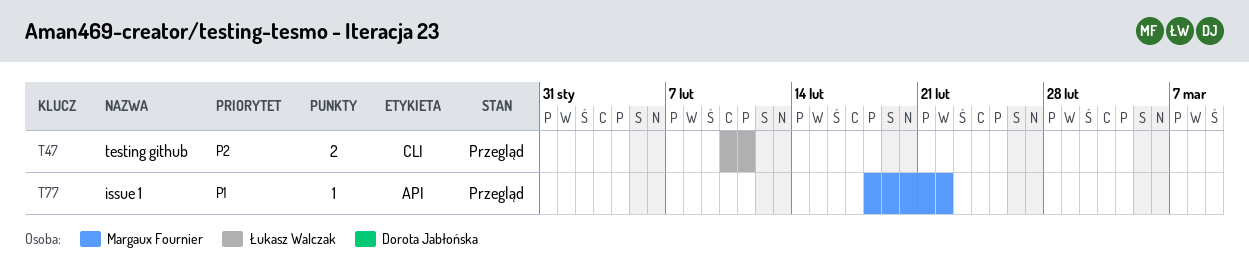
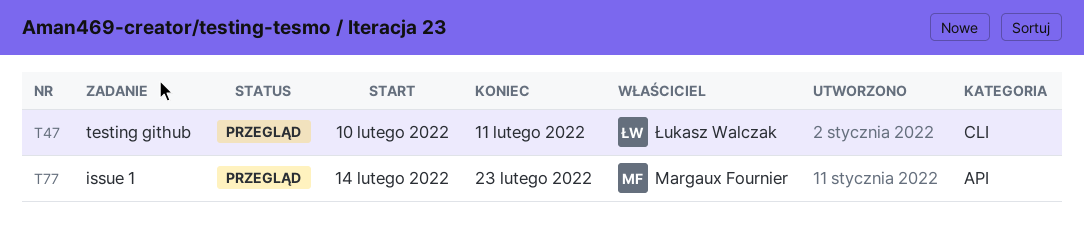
T77, start: Feb 18 -> Feb 14
T77, due: Feb 22 -> Feb 23

